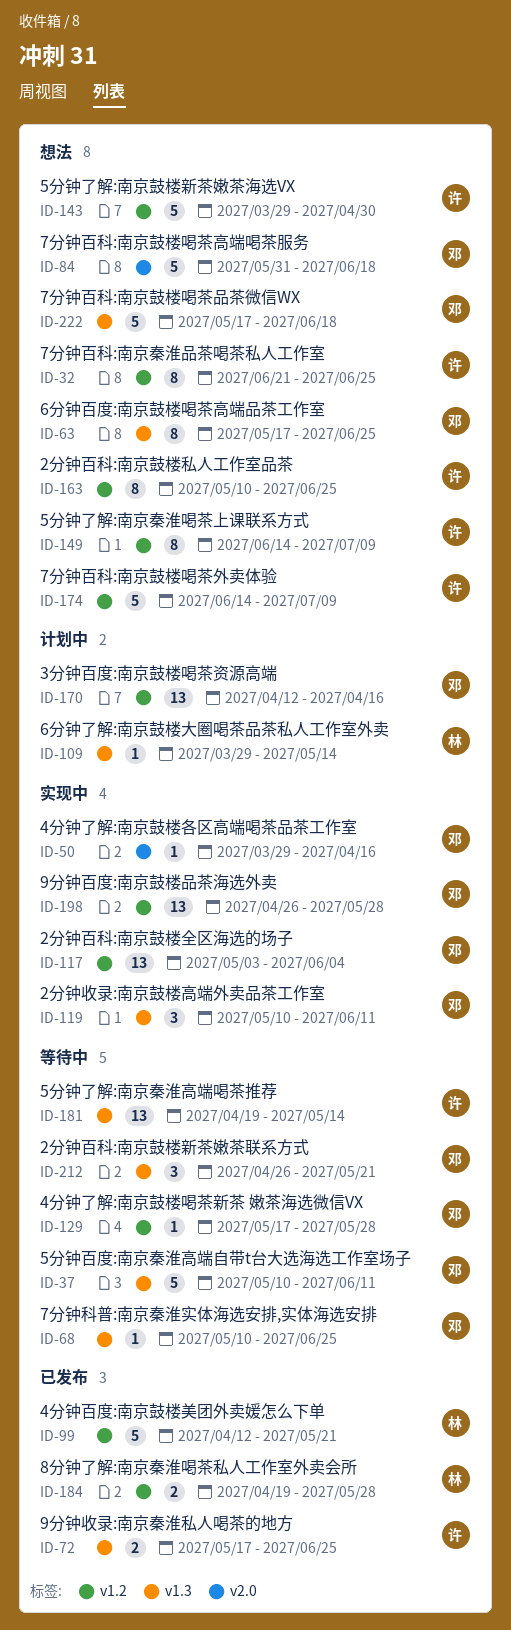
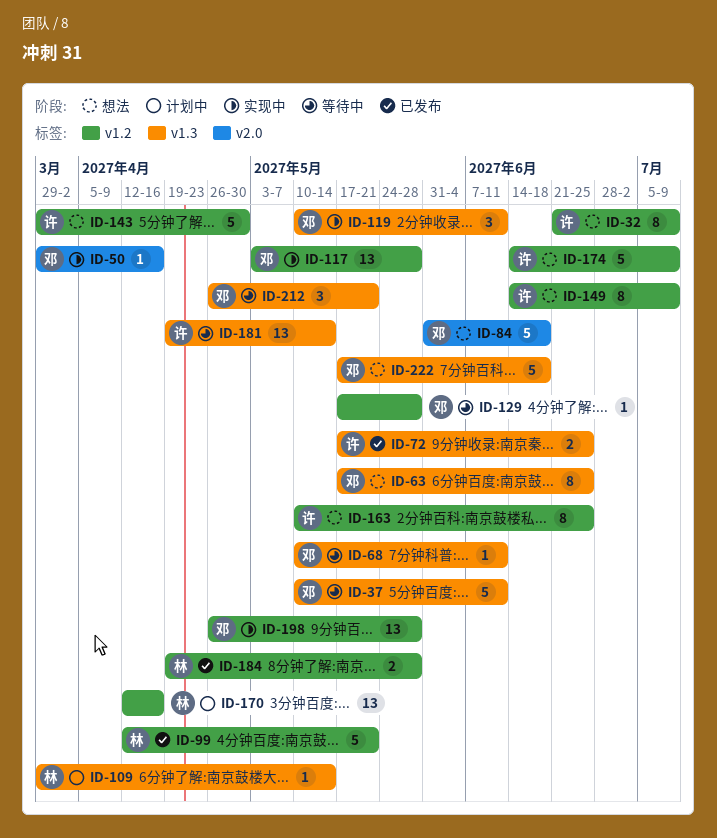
ID-32, due: Jun 25 -> Jul 9
ID-68, due: Jun 25 -> Jun 11
ID-117, due: Jun 4 -> May 28
ID-170, owner: 邓 -> 林

